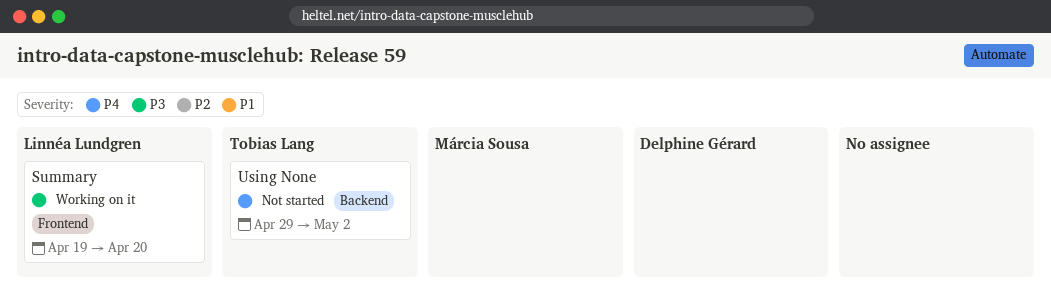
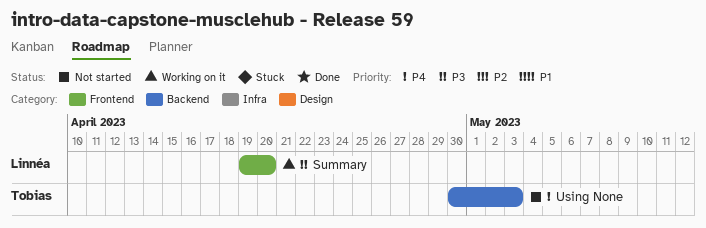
Using None, start: Apr 29 -> Apr 30
Using None, due: May 2 -> May 3

